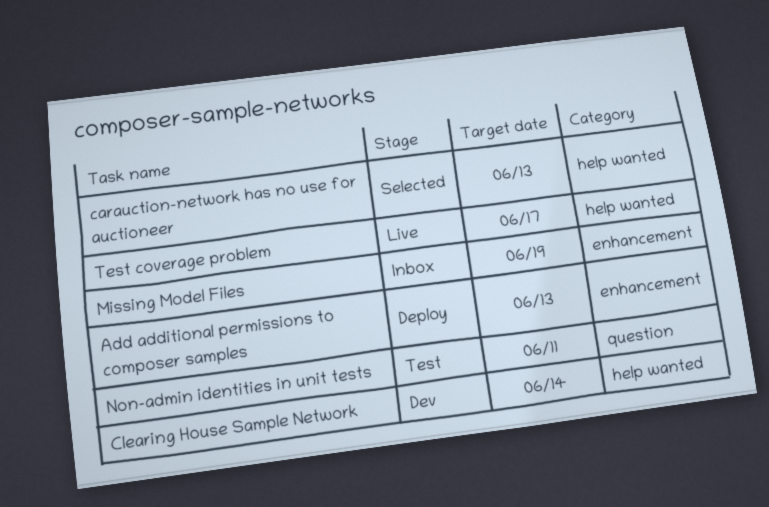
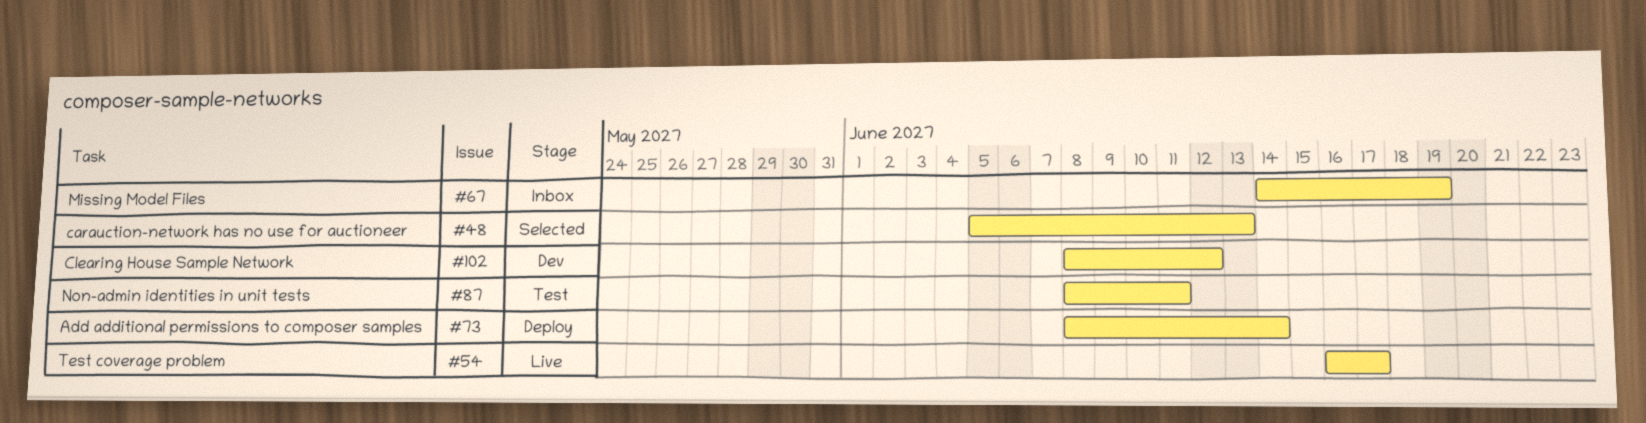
Add additional permissions to composer samples, due: Jun 13 -> Jun 14
Clearing House Sample Network, due: Jun 14 -> Jun 12

